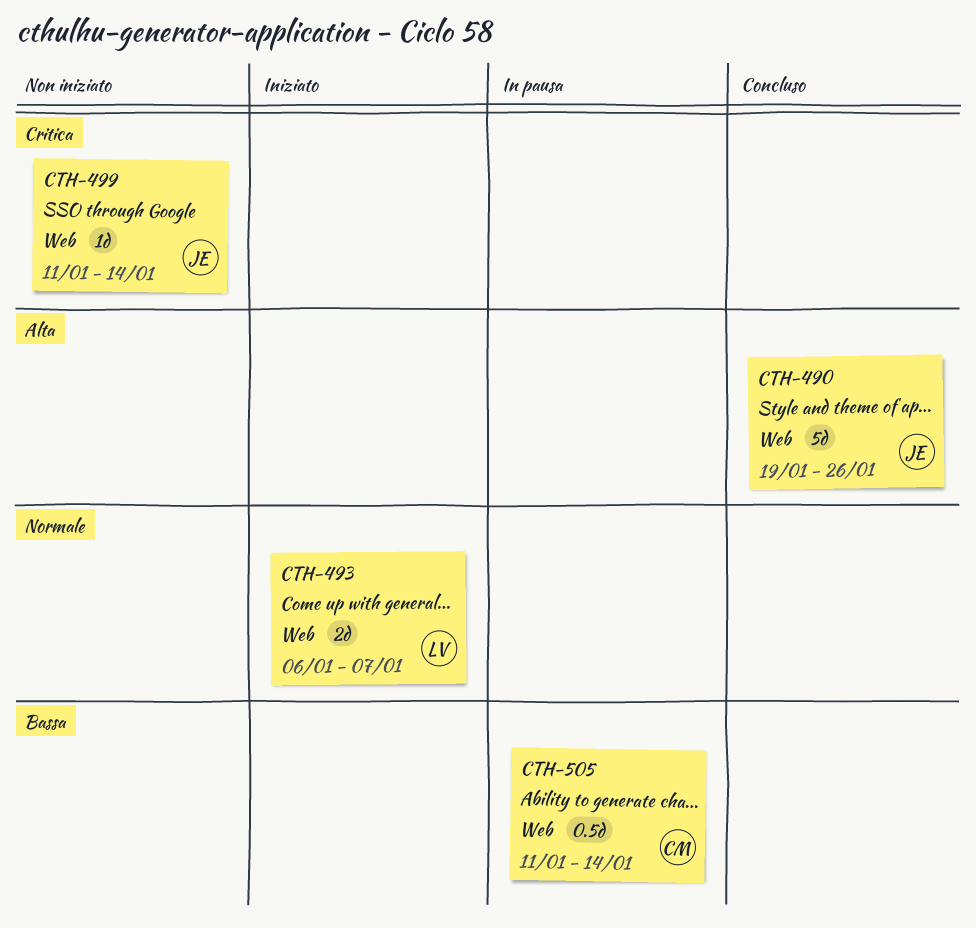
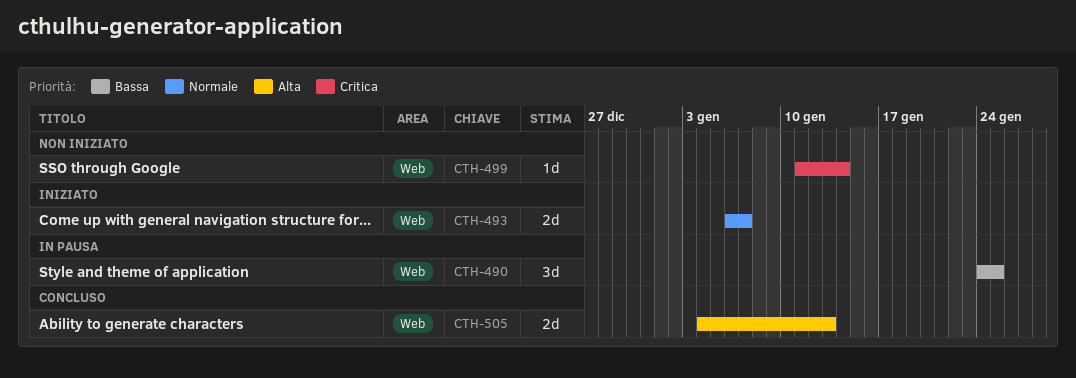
CTH-490, status: Concluso -> In pausa
CTH-490, priority: Alta -> Bassa
CTH-490, estimate: 5d -> 3d
CTH-490, start: Jan 19 -> Jan 24
CTH-490, due: Jan 26 -> Jan 25
CTH-505, status: In pausa -> Concluso
CTH-505, priority: Bassa -> Alta
CTH-505, estimate: 0.5d -> 2d
CTH-505, start: Jan 11 -> Jan 4
CTH-505, due: Jan 14 -> Jan 13

